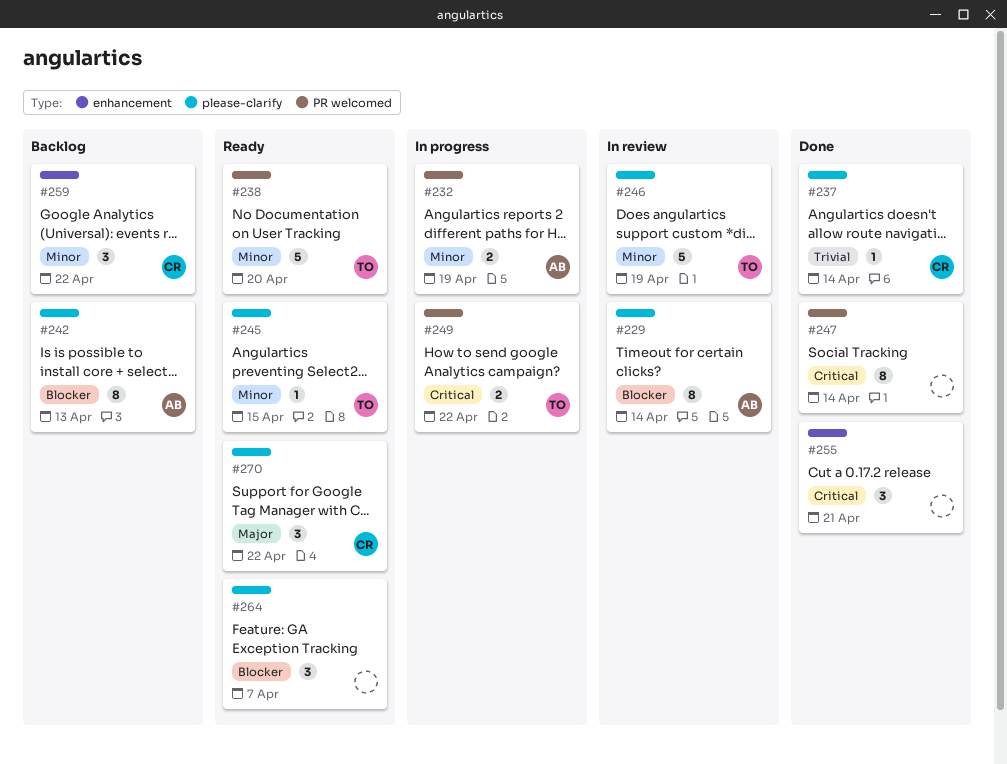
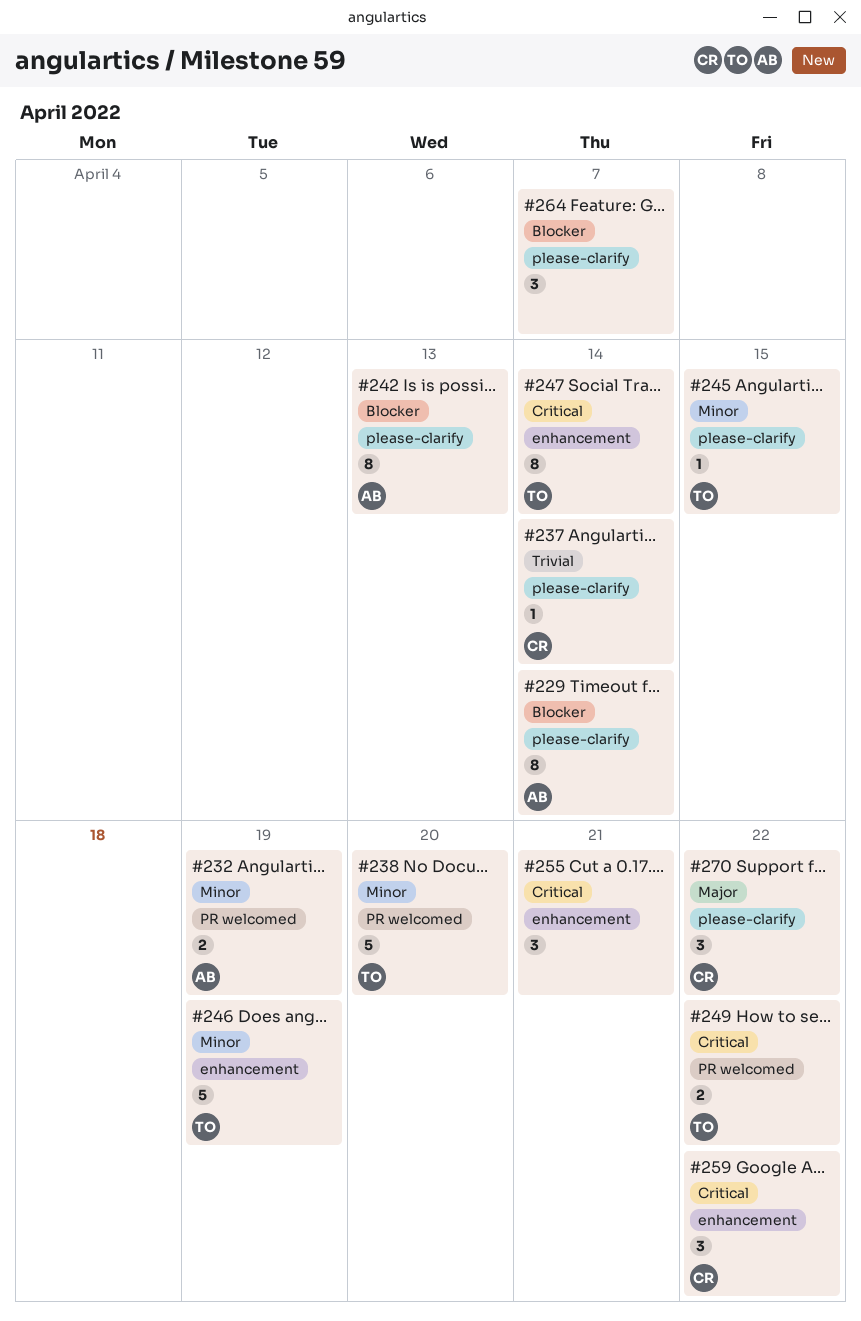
#246, label: please-clarify -> enhancement
#247, owner: none -> TO
#247, label: PR welcomed -> enhancement
#259, priority: Minor -> Critical

